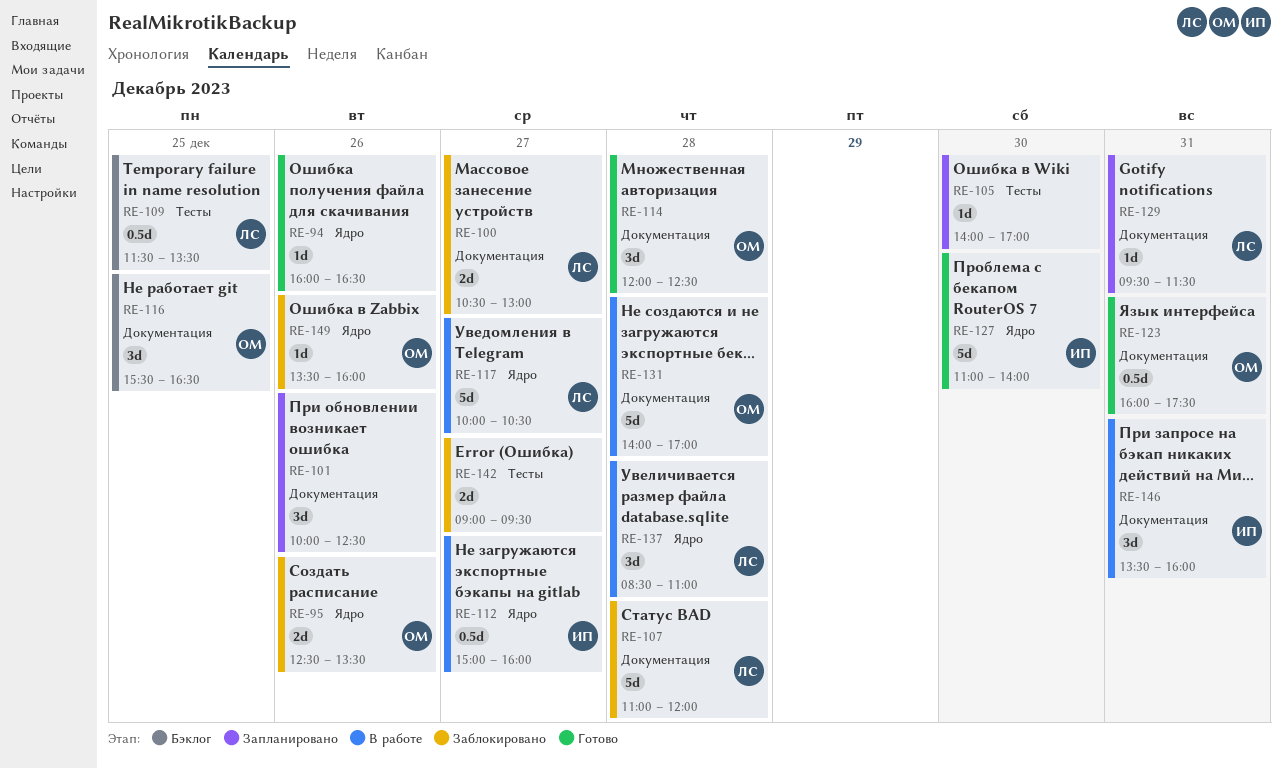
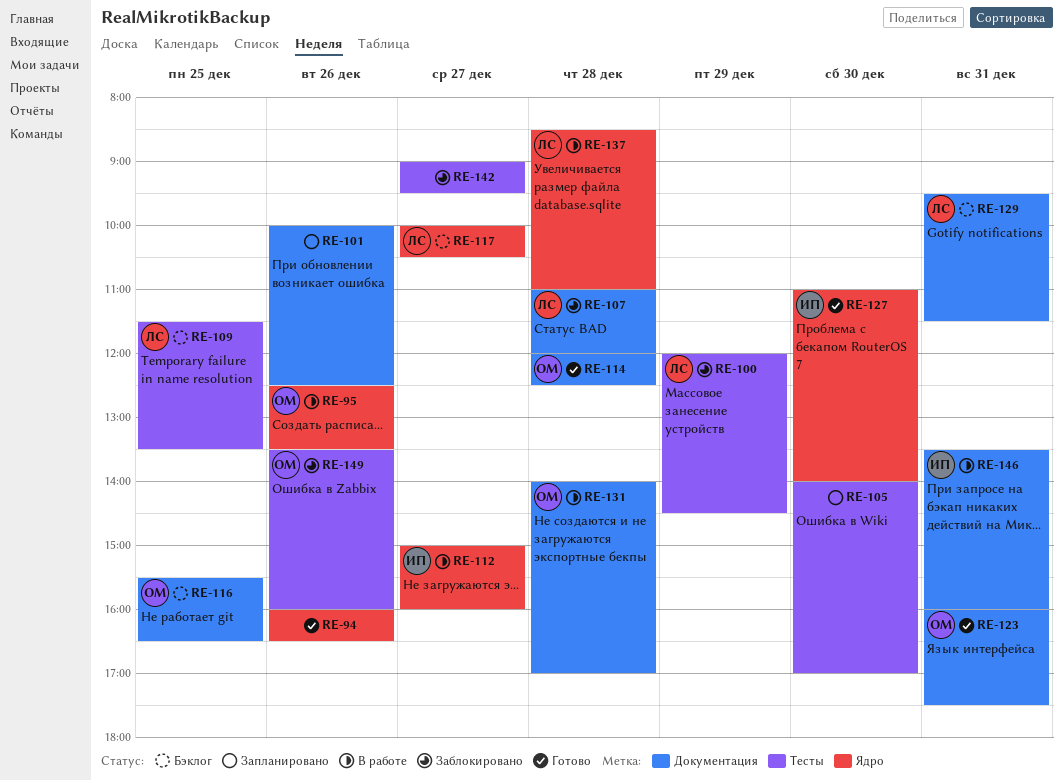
RE-95, status: Заблокировано -> В работе
RE-100, label: Документация -> Тесты
RE-100, day: Dec 27 -> Dec 29
RE-100, begins: 10:30 -> 12:00
RE-100, ends: 13:00 -> 14:30
RE-117, status: В работе -> Бэклог
RE-129, status: Запланировано -> Бэклог
RE-149, label: Ядро -> Тесты

